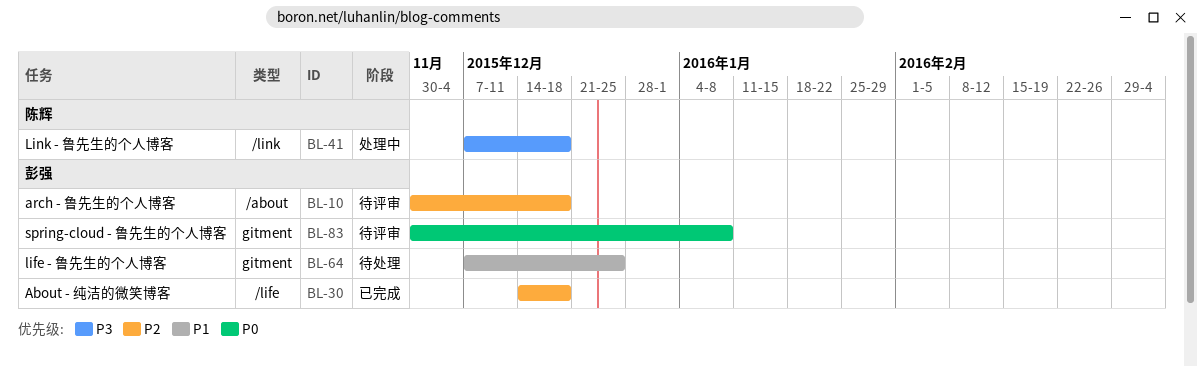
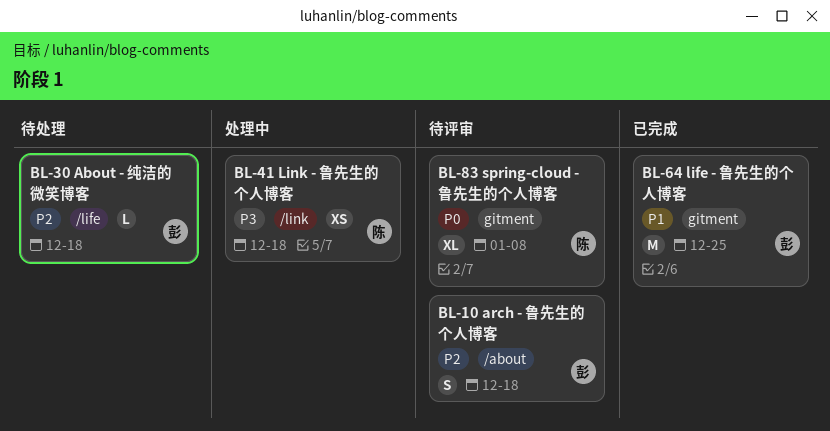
BL-30, status: 已完成 -> 待处理
BL-64, status: 待处理 -> 已完成
BL-83, owner: 彭强 -> 陈辉

